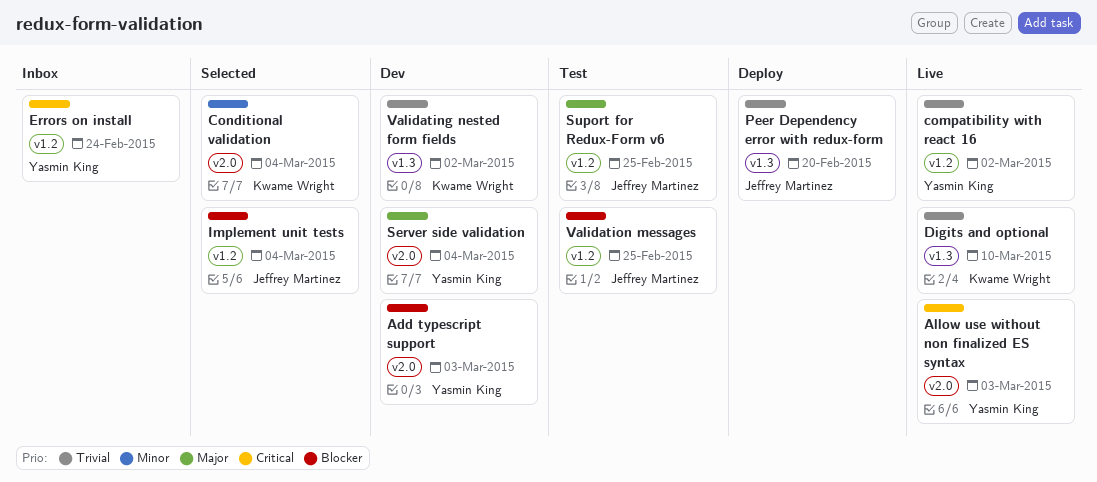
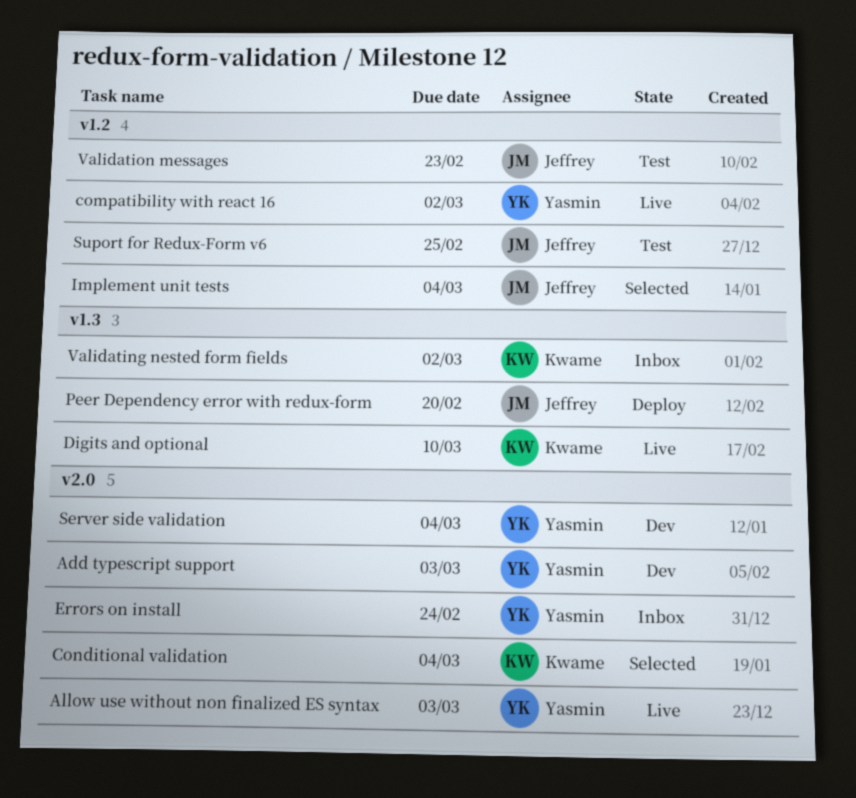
Errors on install, label: v1.2 -> v2.0
Validating nested form fields, status: Dev -> Inbox
Validation messages, due: Feb 25 -> Feb 23

